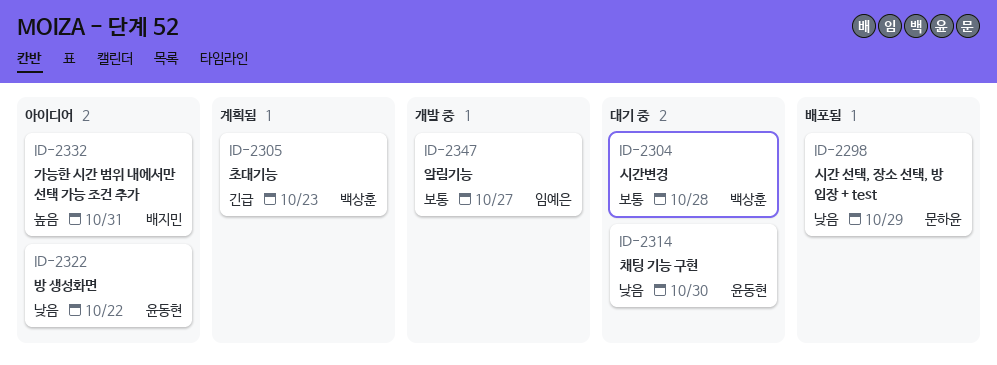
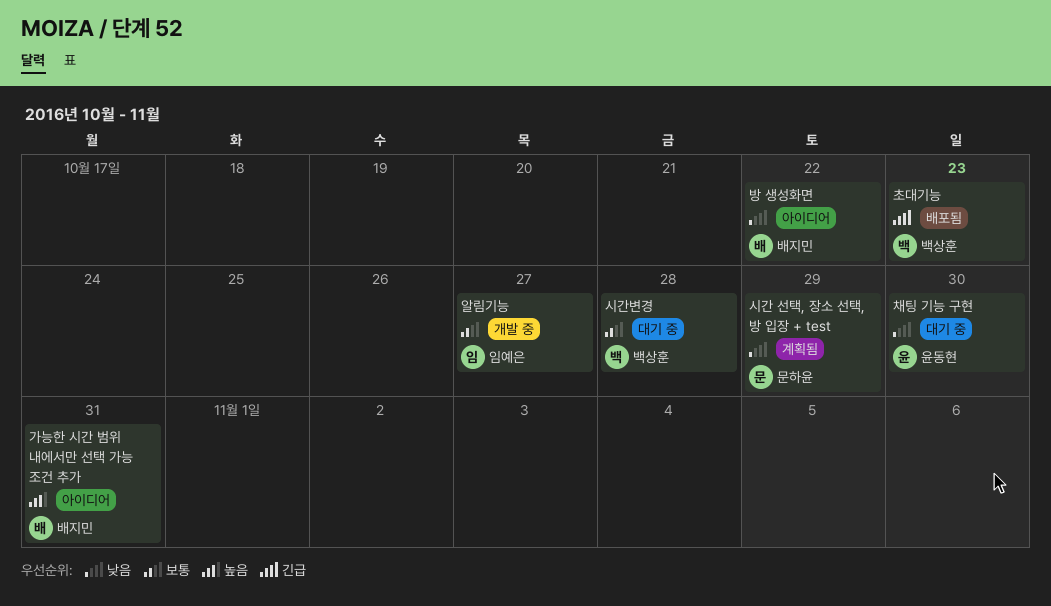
방 생성화면, owner: 윤동현 -> 배지민
시간 선택, 장소 선택, 방 입장 + test, status: 배포됨 -> 계획됨
초대기능, status: 계획됨 -> 배포됨

